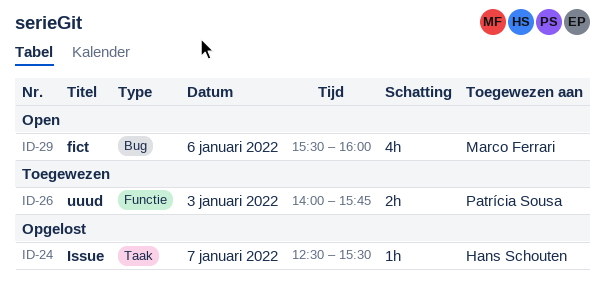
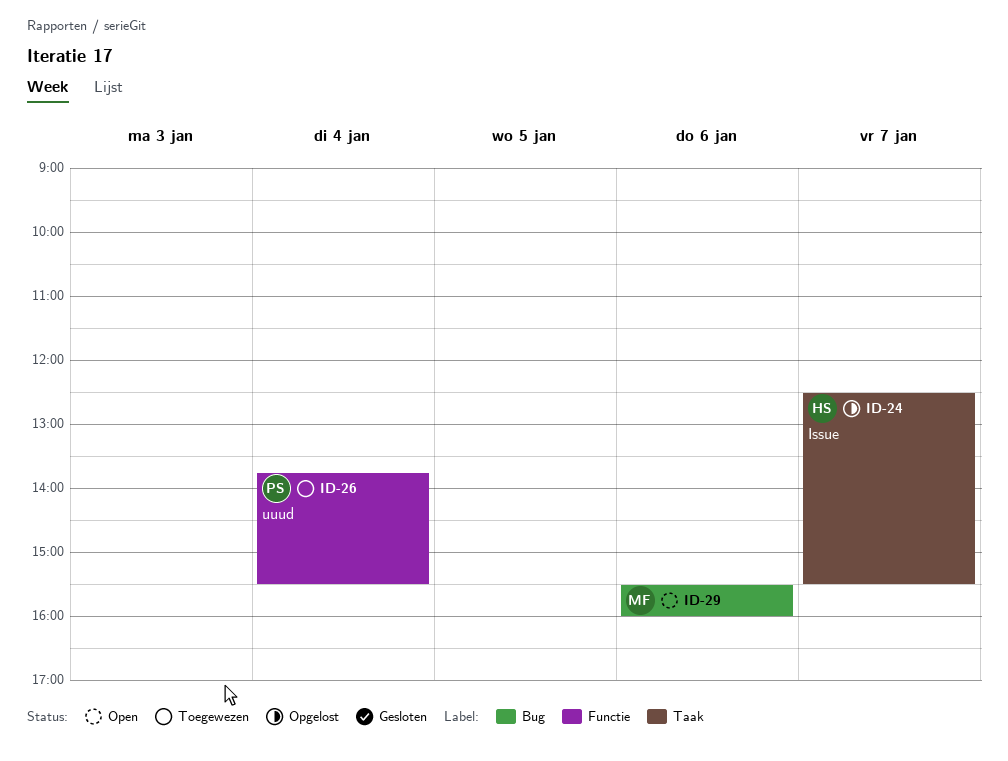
ID-26, day: Jan 3 -> Jan 4
ID-26, begins: 14:00 -> 13:45
ID-26, ends: 15:45 -> 15:30

